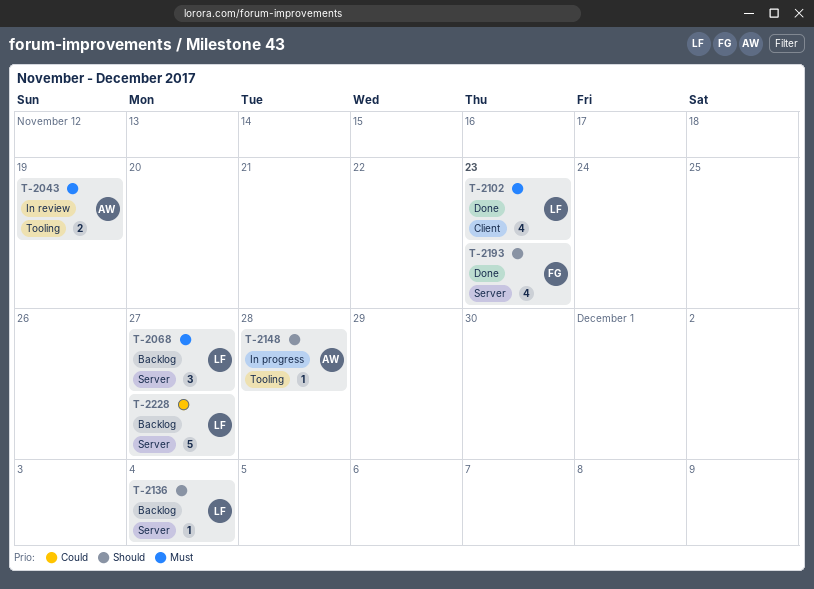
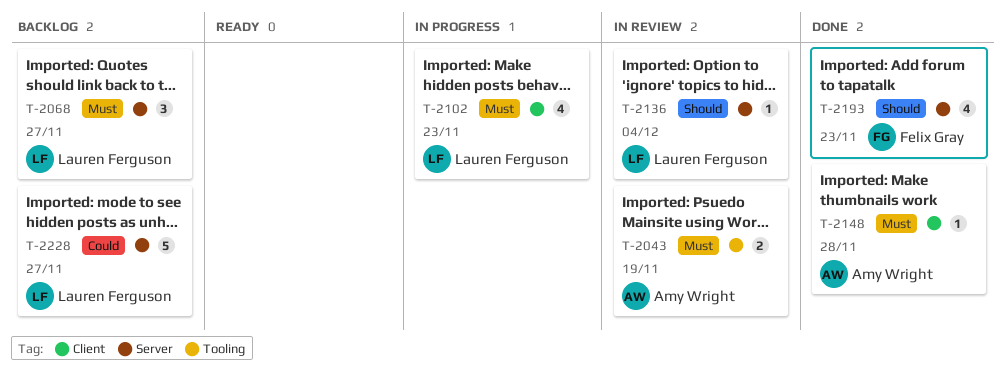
T-2102, status: Done -> In progress
T-2136, status: Backlog -> In review
T-2148, status: In progress -> Done
T-2148, priority: Should -> Must
T-2148, label: Tooling -> Client

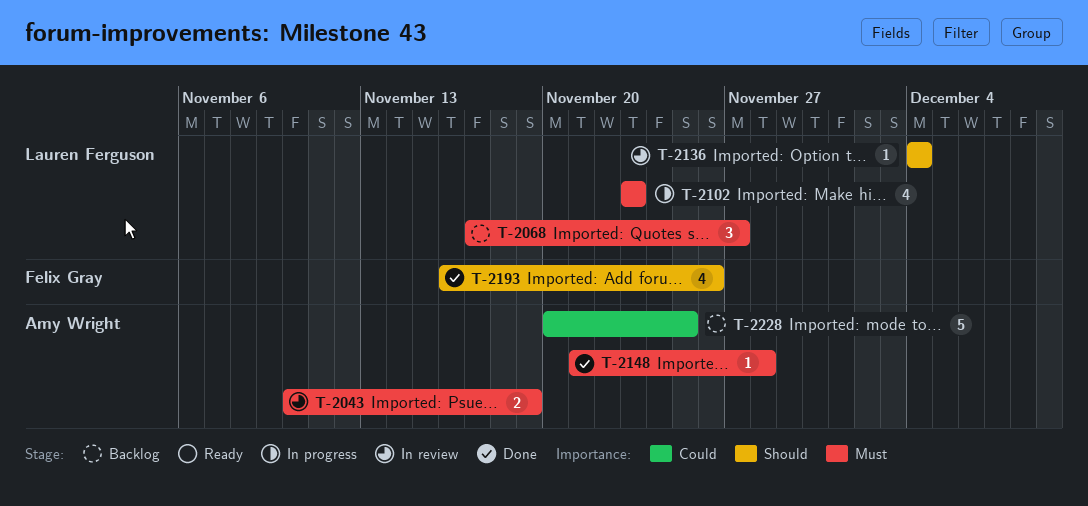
T-2193, due: Nov 23 -> Nov 26
T-2228, owner: Lauren Ferguson -> Amy Wright
T-2228, due: Nov 27 -> Nov 25

